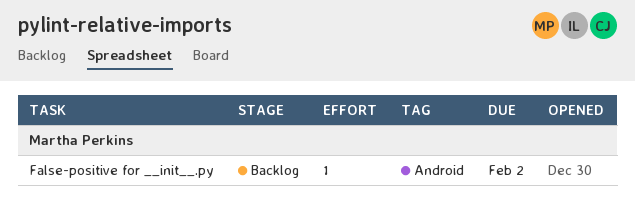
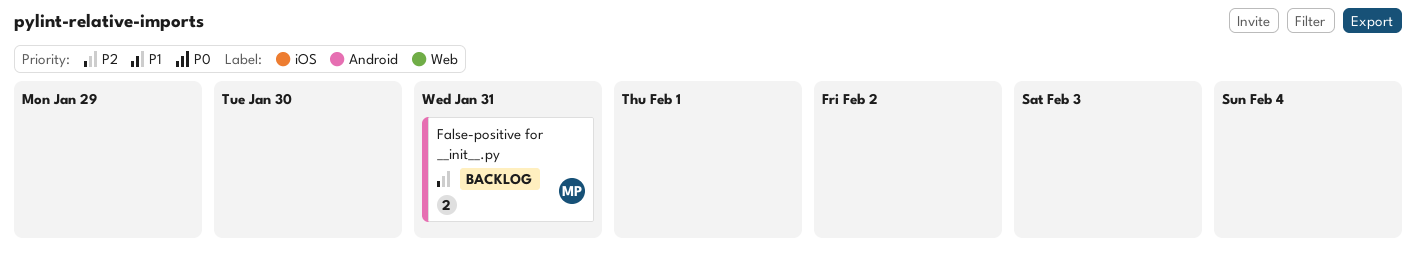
False-positive for __init__.py, estimate: 1 -> 2
False-positive for __init__.py, due: Feb 2 -> Jan 31

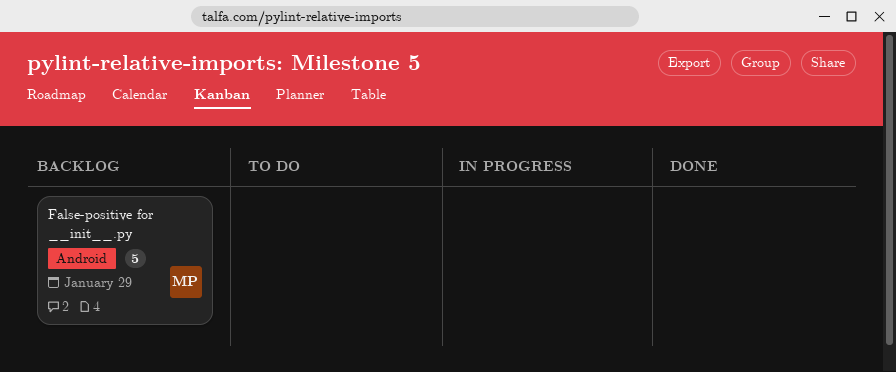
False-positive for __init__.py, estimate: 2 -> 5
False-positive for __init__.py, due: Jan 31 -> Jan 29

